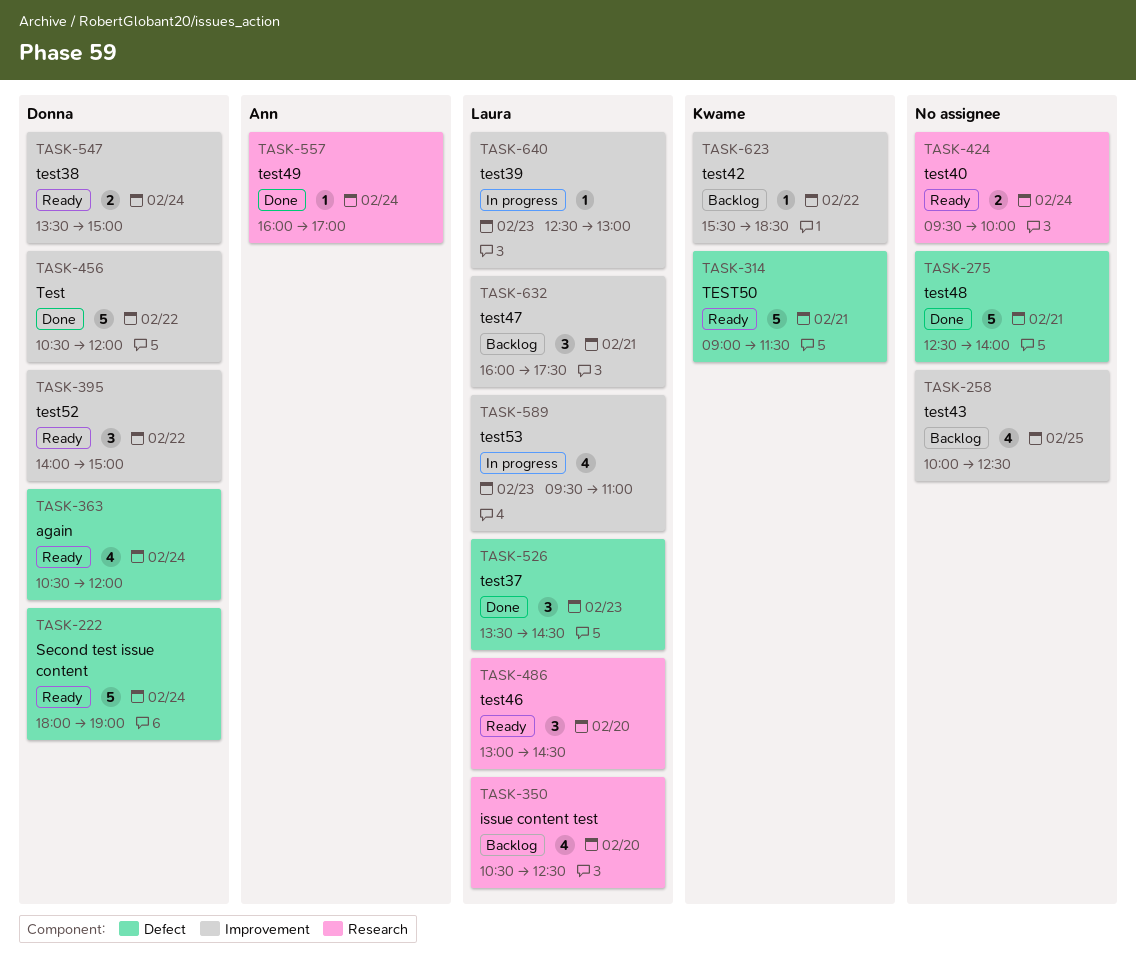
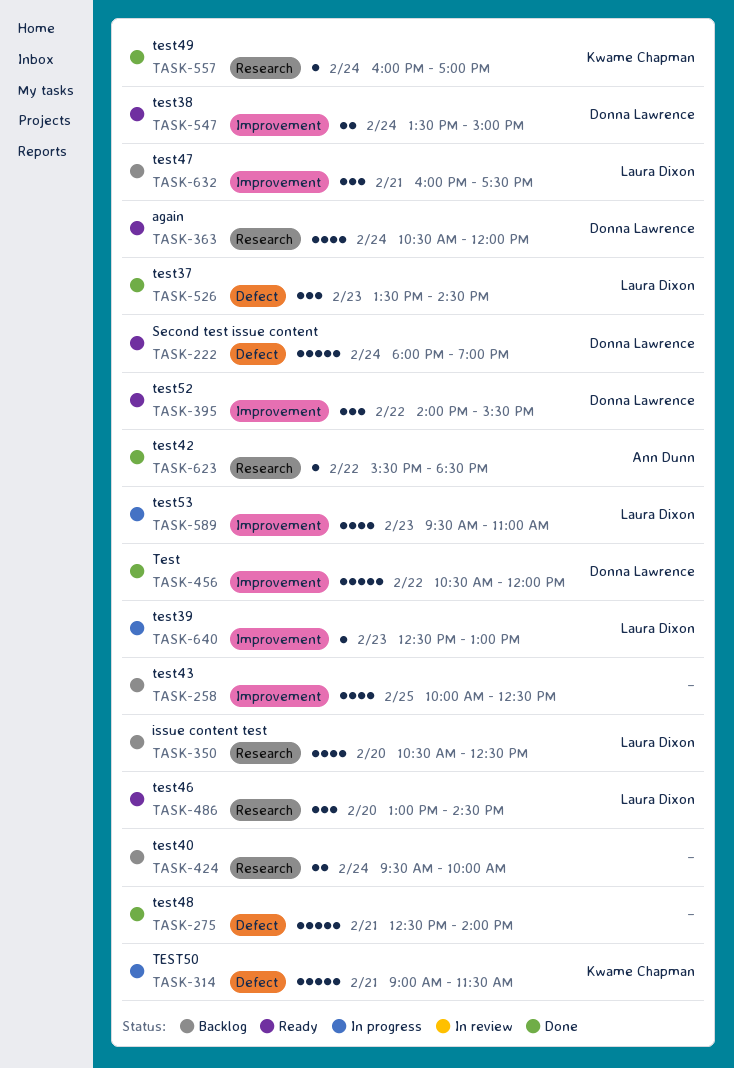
TASK-314, status: Ready -> In progress
TASK-363, label: Defect -> Research
TASK-395, ends: 15:00 -> 15:30
TASK-424, status: Ready -> Backlog
TASK-557, owner: Ann Dunn -> Kwame Chapman
TASK-623, status: Backlog -> Done
TASK-623, owner: Kwame Chapman -> Ann Dunn
TASK-623, label: Improvement -> Research

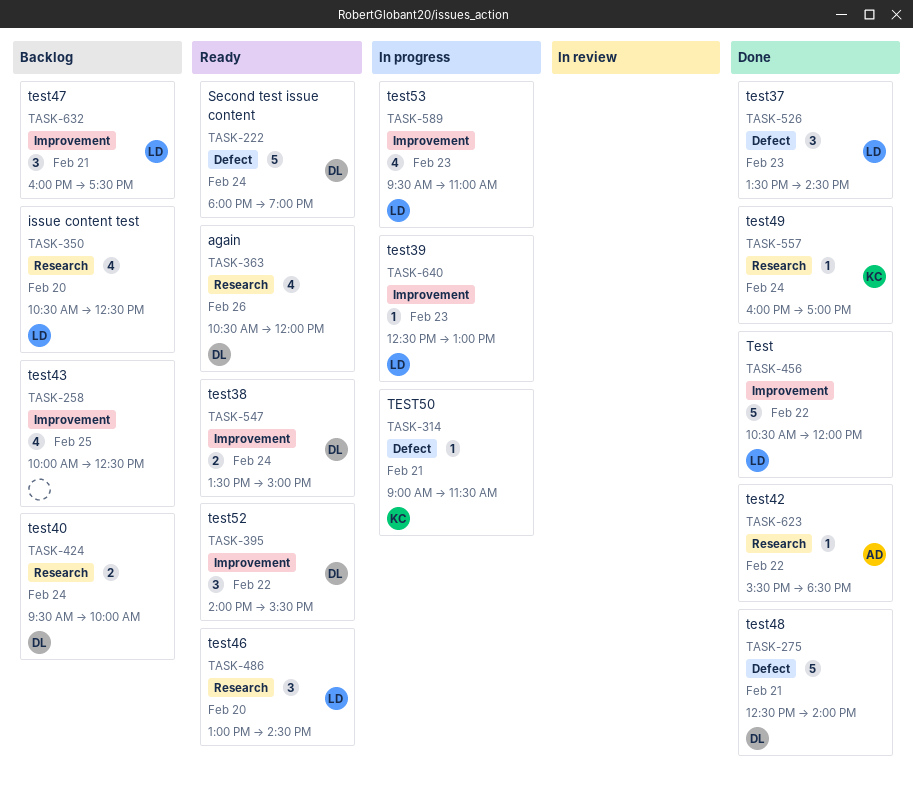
TASK-275, owner: none -> Donna Lawrence
TASK-314, estimate: 5 -> 1
TASK-363, day: Feb 24 -> Feb 26
TASK-424, owner: none -> Donna Lawrence
TASK-456, owner: Donna Lawrence -> Laura Dixon

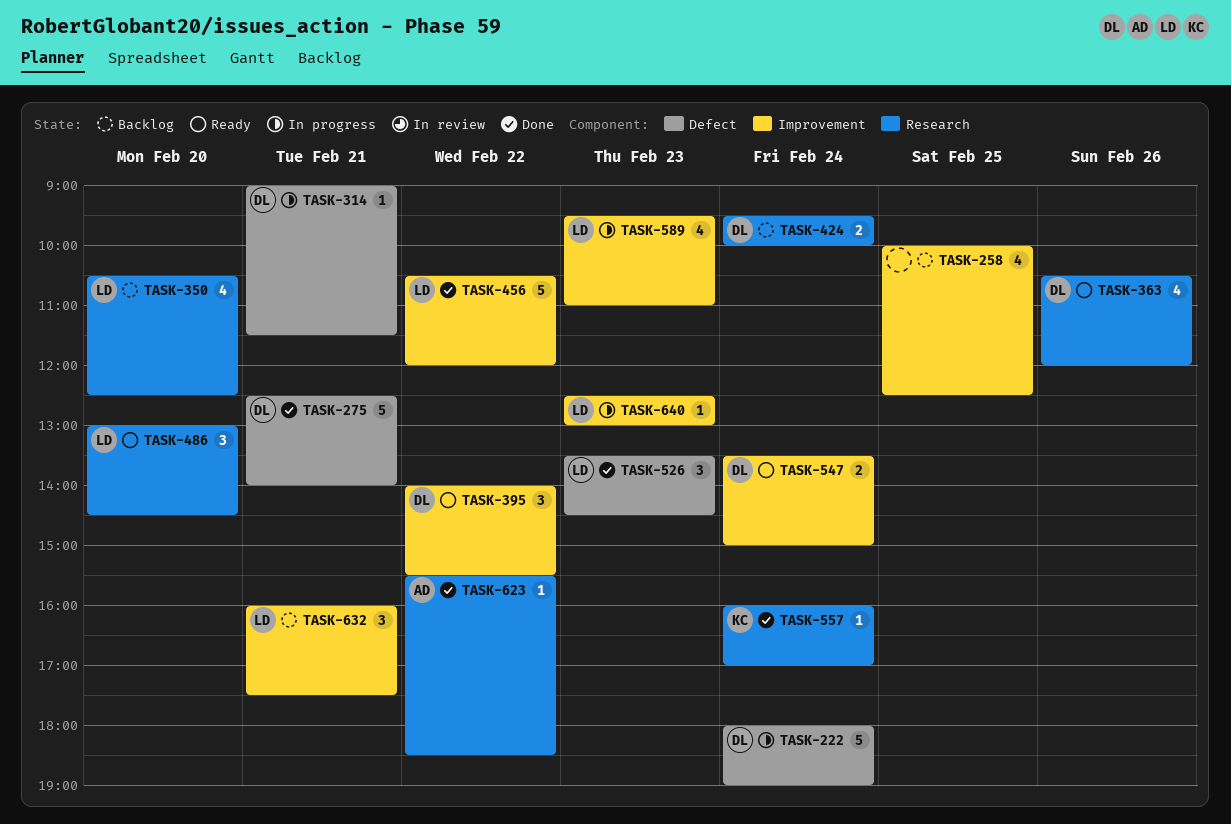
TASK-222, status: Ready -> In progress
TASK-314, owner: KC -> DL

